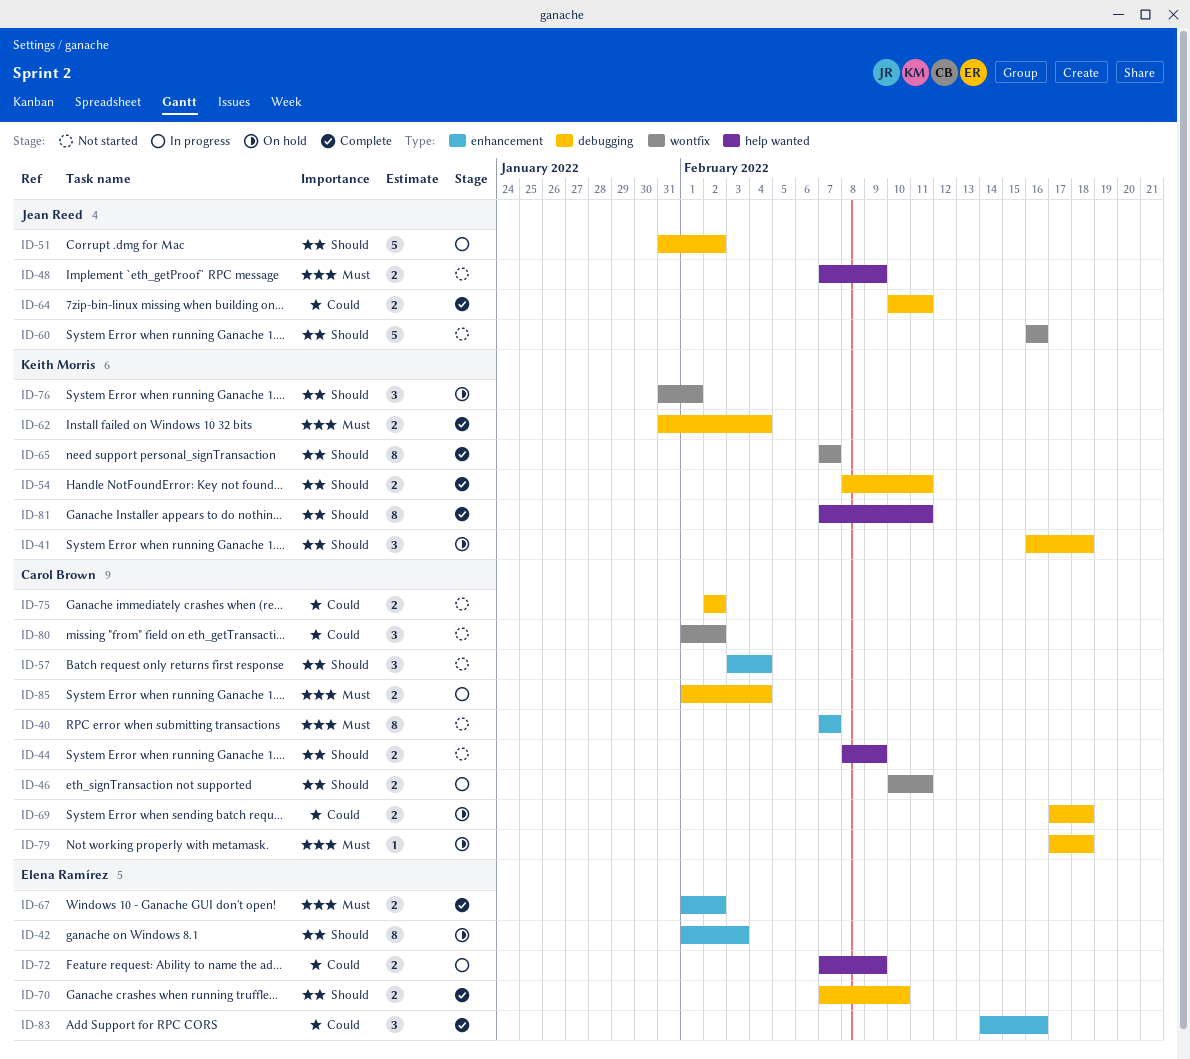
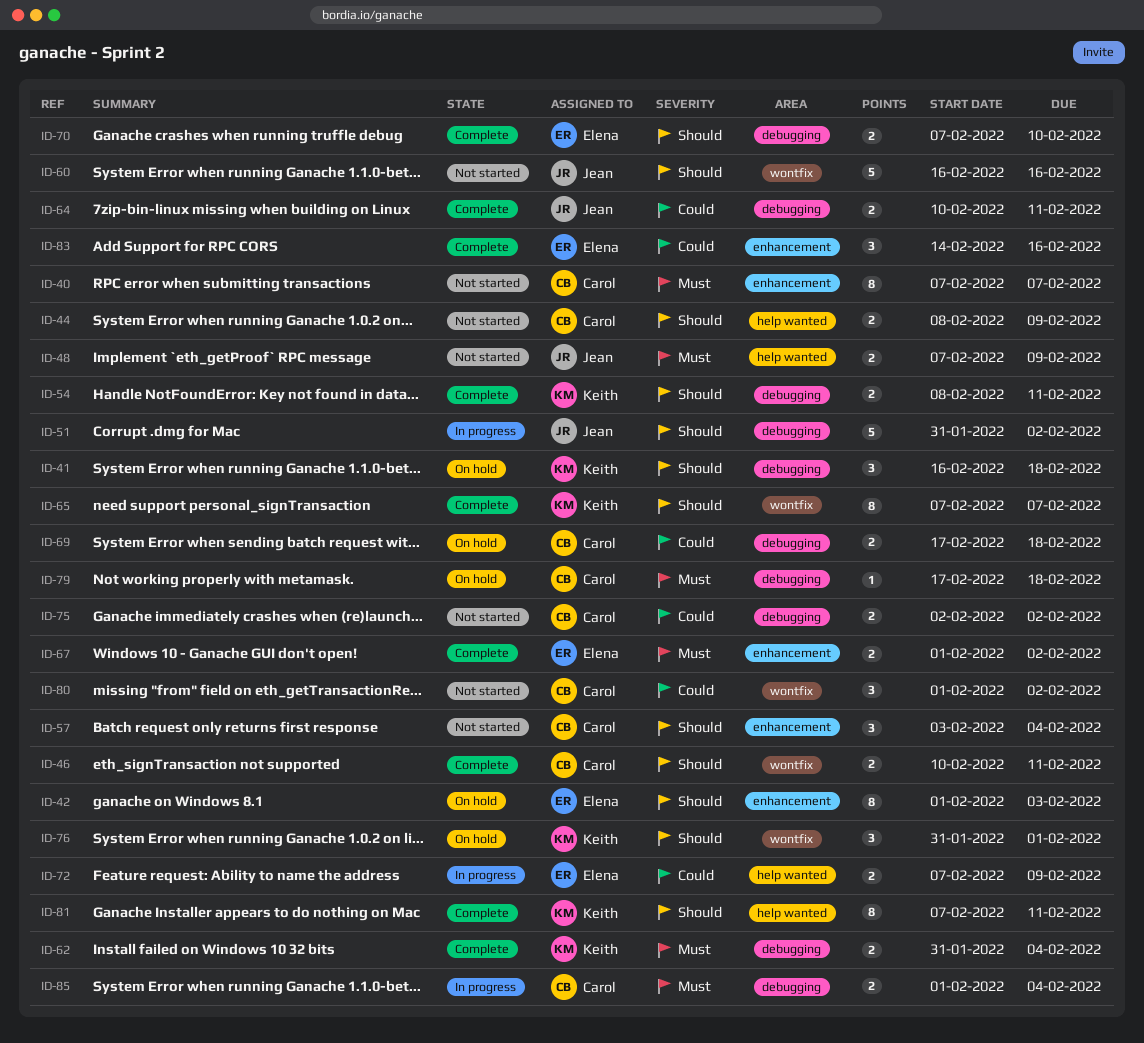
ID-46, status: In progress -> Complete

